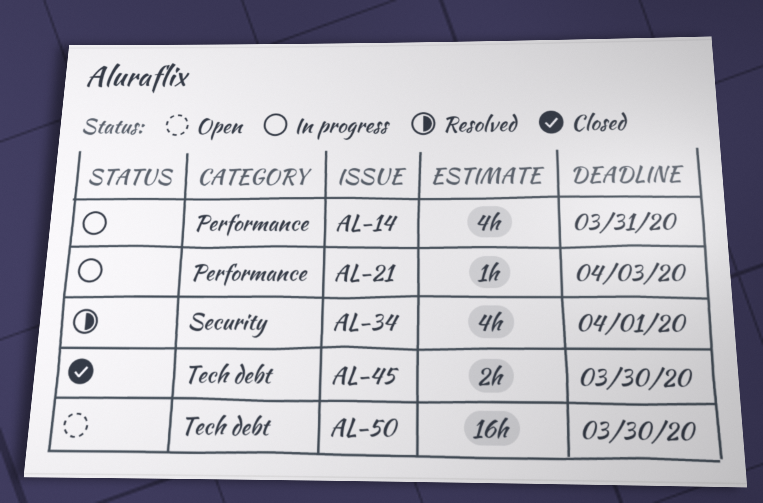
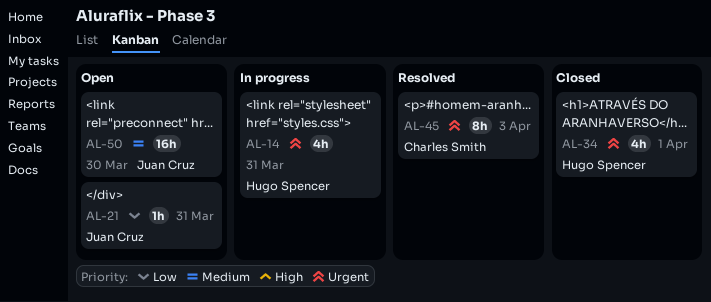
AL-21, status: In progress -> Open
AL-21, due: Apr 3 -> Mar 31
AL-34, status: Resolved -> Closed
AL-45, status: Closed -> Resolved
AL-45, estimate: 2h -> 8h
AL-45, due: Mar 30 -> Apr 3

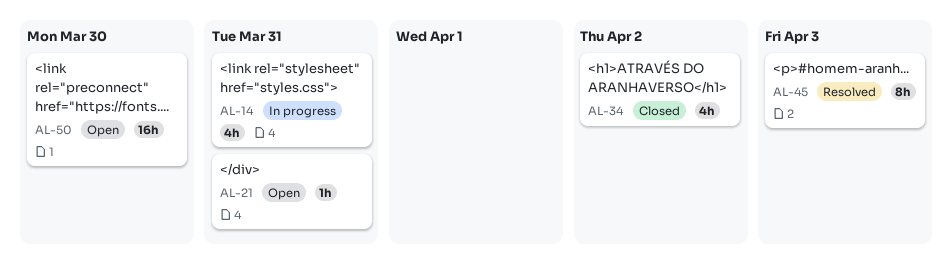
AL-34, due: Apr 1 -> Apr 2

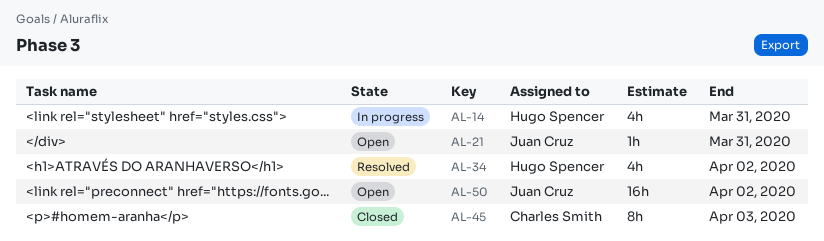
AL-34, status: Closed -> Resolved
AL-45, status: Resolved -> Closed
AL-50, due: Mar 30 -> Apr 2

